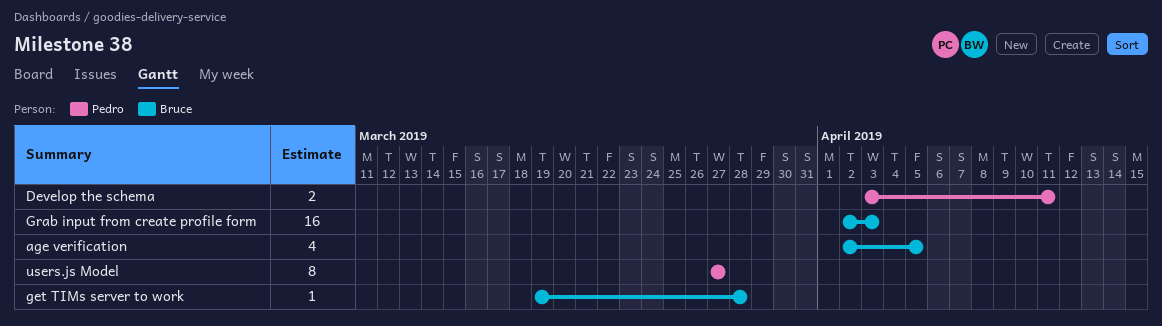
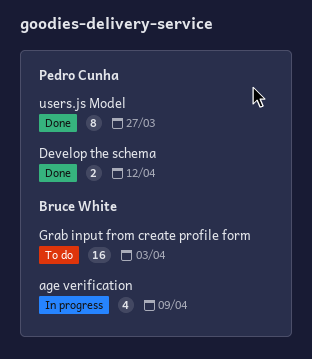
age verification, due: Apr 5 -> Apr 9
Develop the schema, due: Apr 11 -> Apr 12
get TIMs server to work: present -> none

